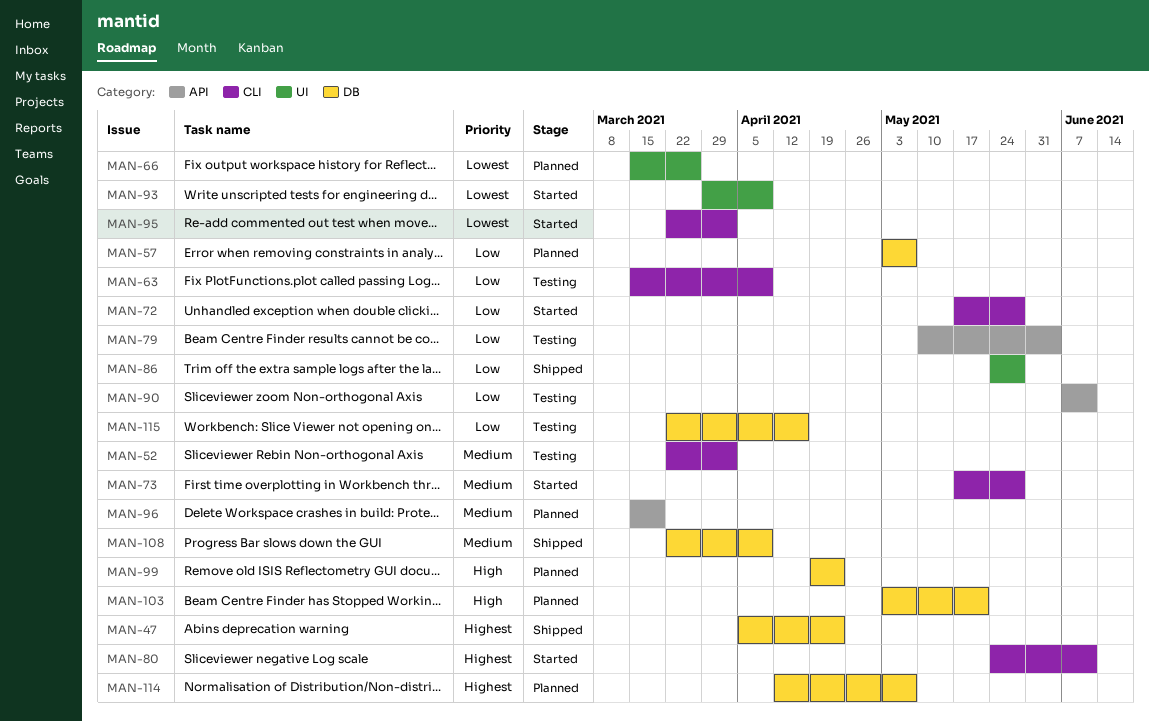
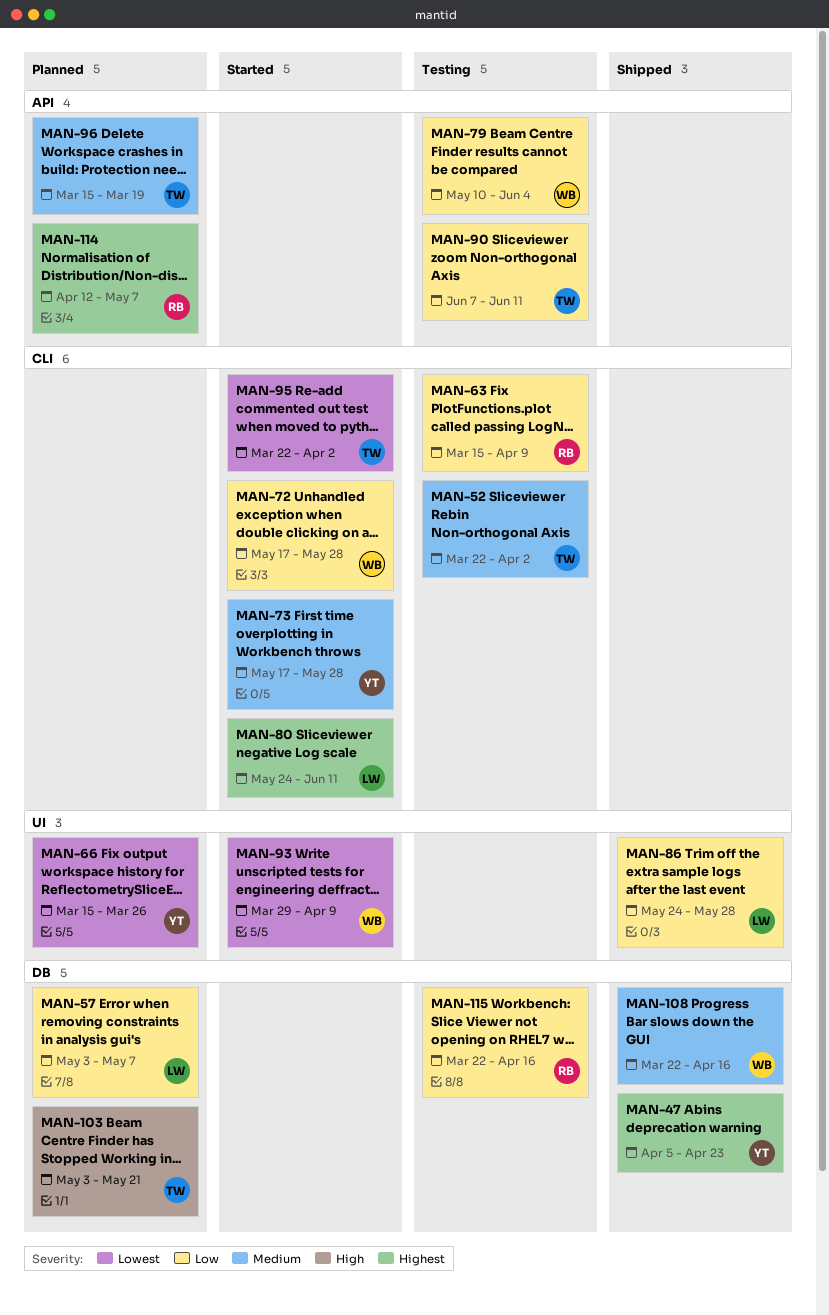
MAN-99: present -> none
MAN-108, due: Apr 9 -> Apr 16
MAN-114, label: DB -> API

